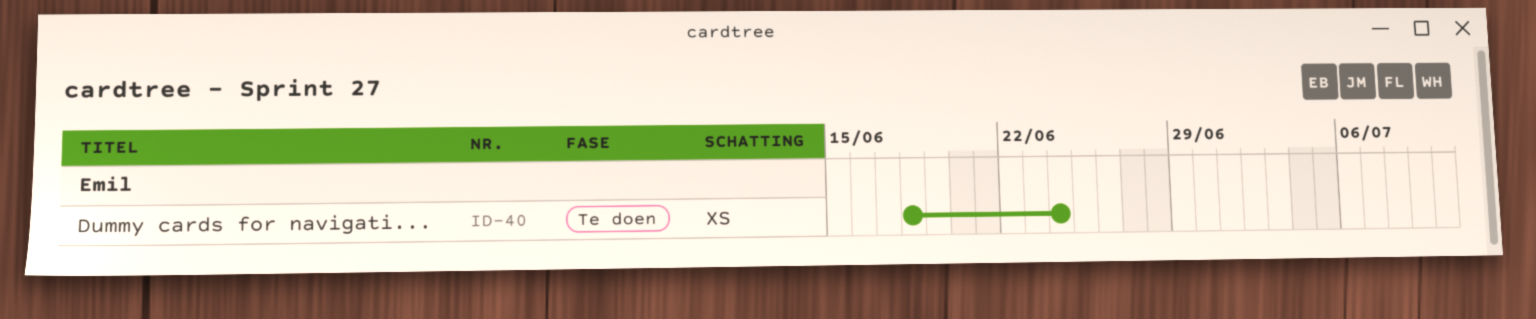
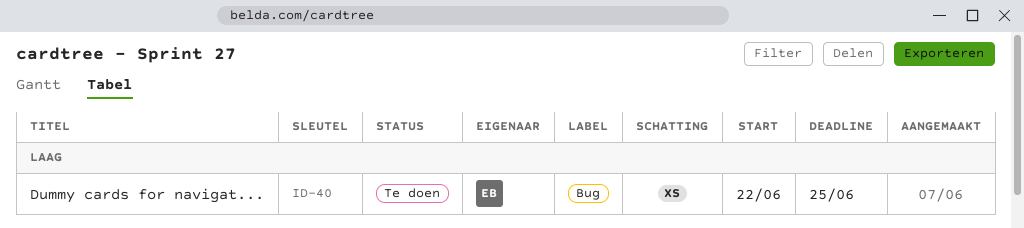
ID-40, start: Jun 18 -> Jun 22
ID-40, due: Jun 24 -> Jun 25

